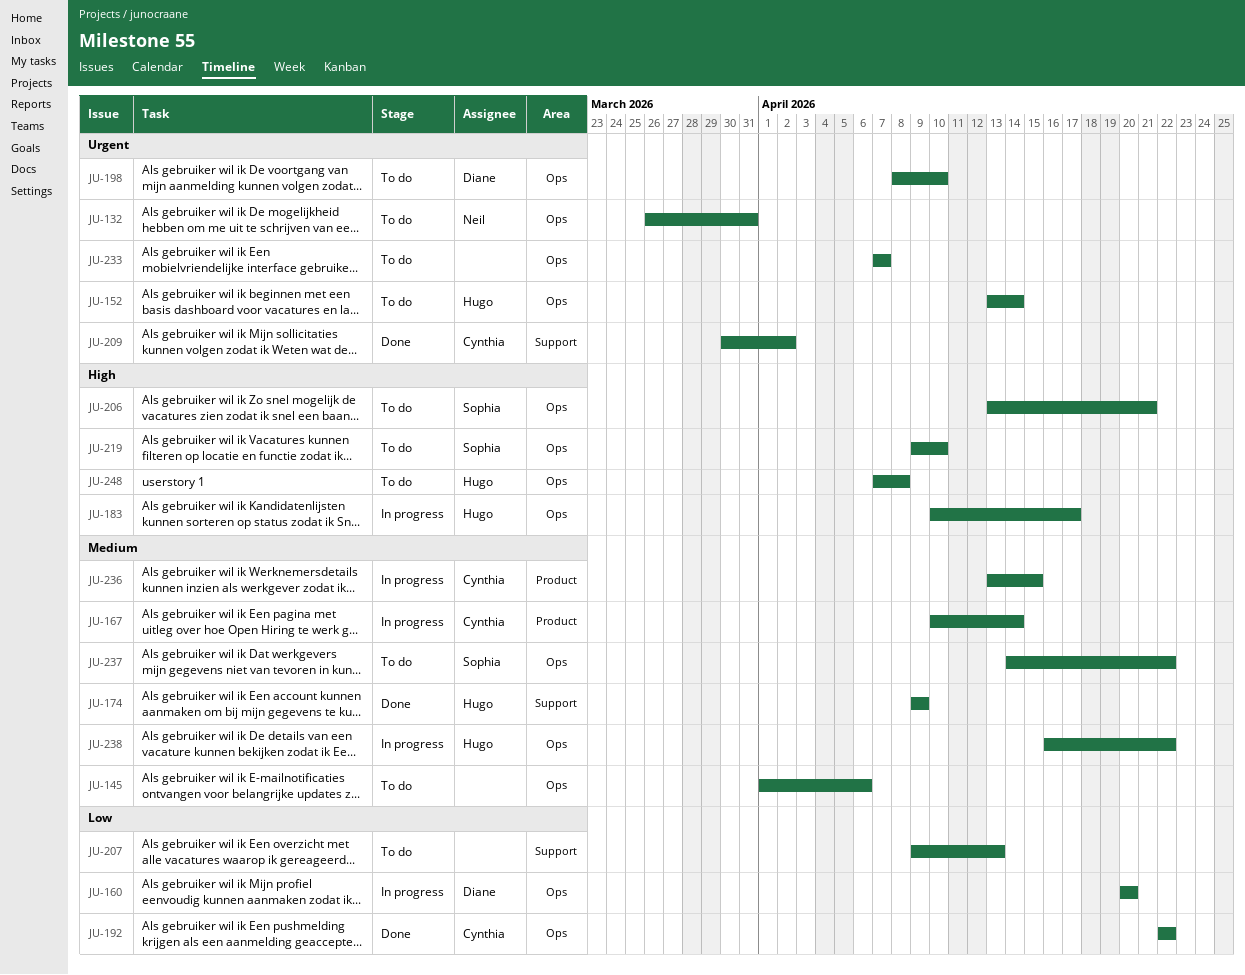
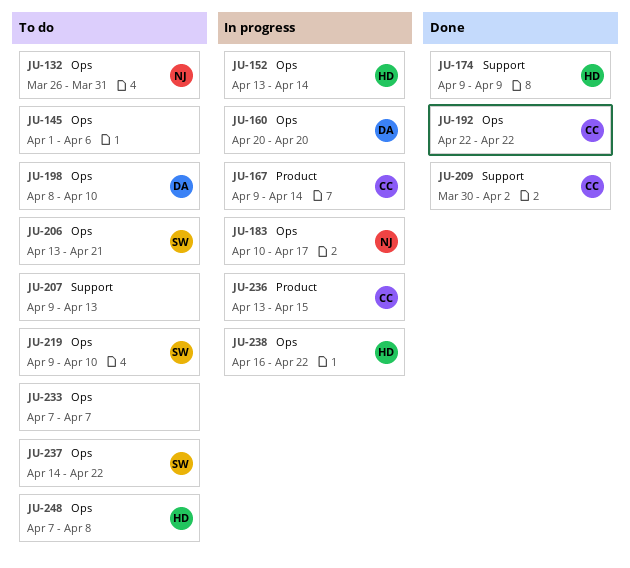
JU-152, status: To do -> In progress
JU-167, start: Apr 10 -> Apr 9
JU-183, owner: Hugo -> Neil

